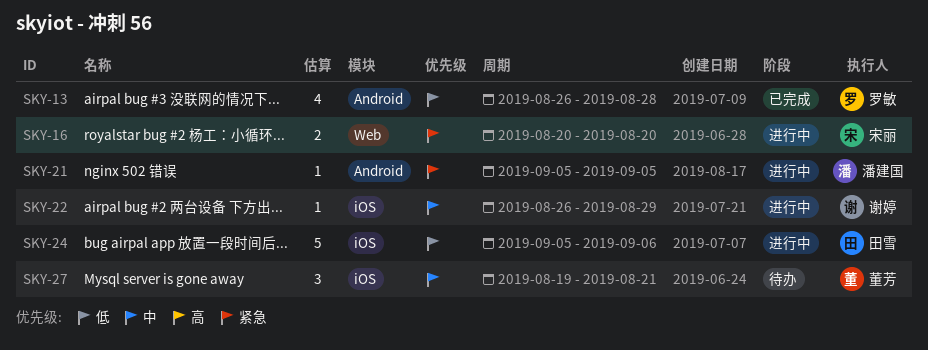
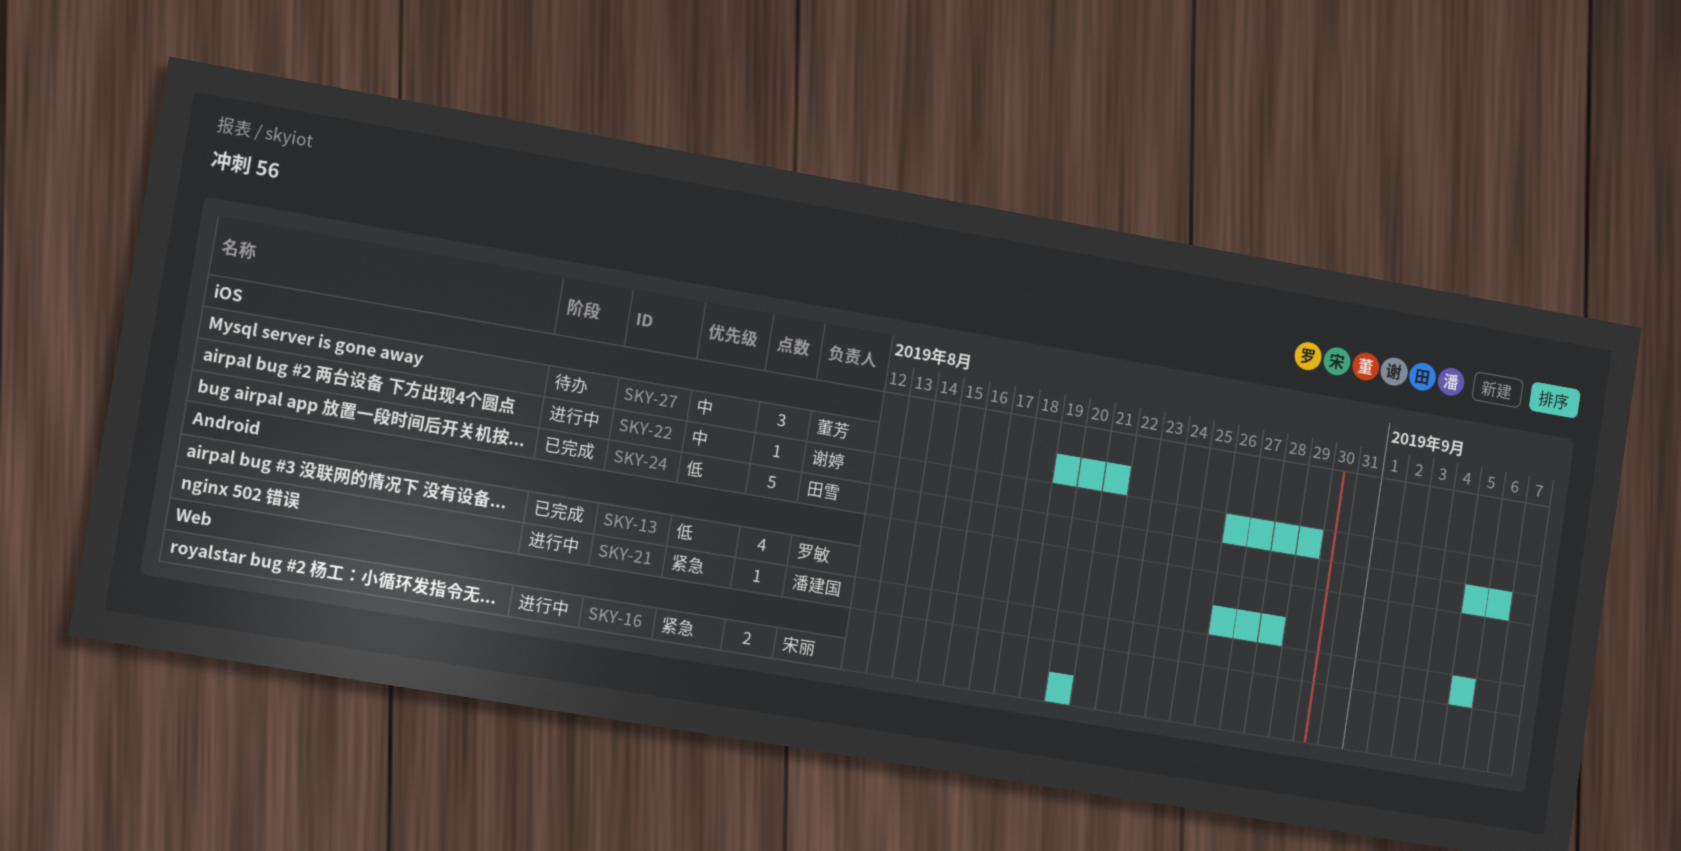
SKY-24, status: 进行中 -> 已完成

